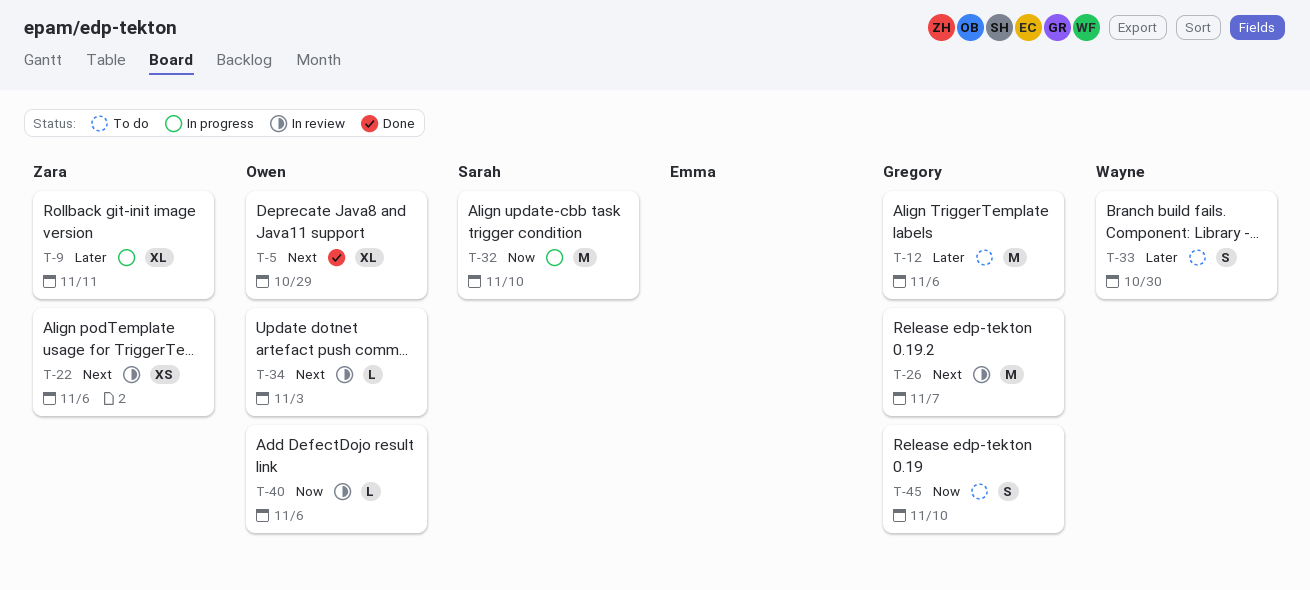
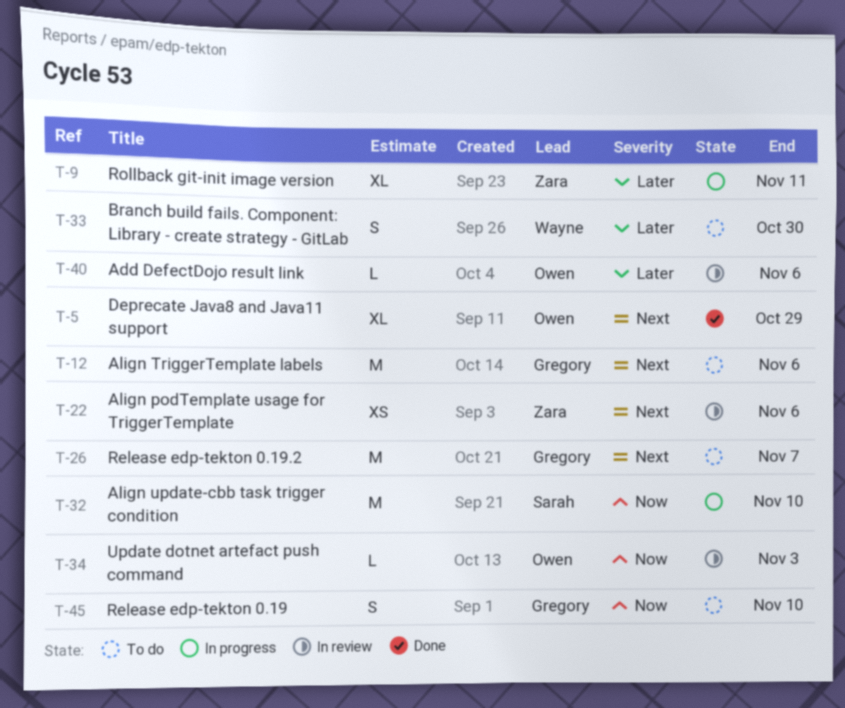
T-12, priority: Later -> Next
T-26, status: In review -> To do
T-34, priority: Next -> Now
T-40, priority: Now -> Later

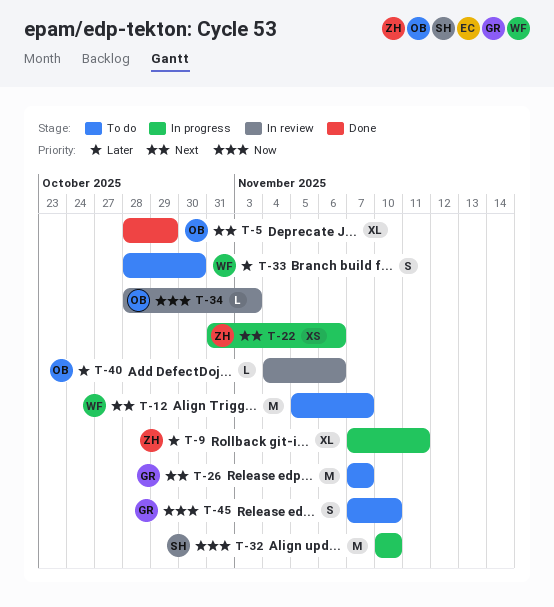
T-12, owner: Gregory -> Wayne
T-12, due: Nov 6 -> Nov 7
T-22, status: In review -> In progress

